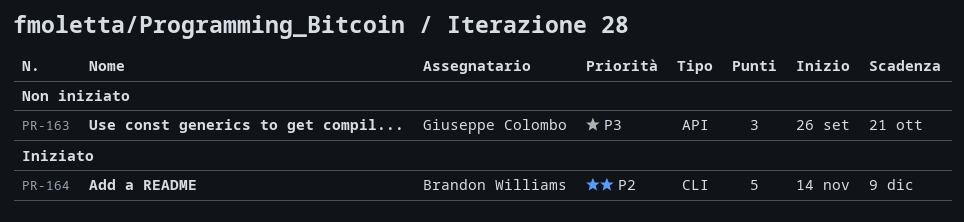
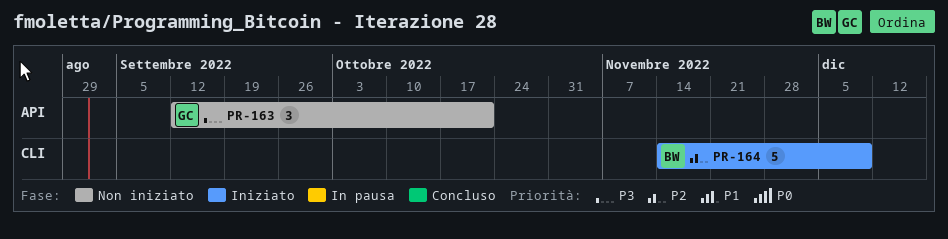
PR-163, start: Sep 26 -> Sep 12

